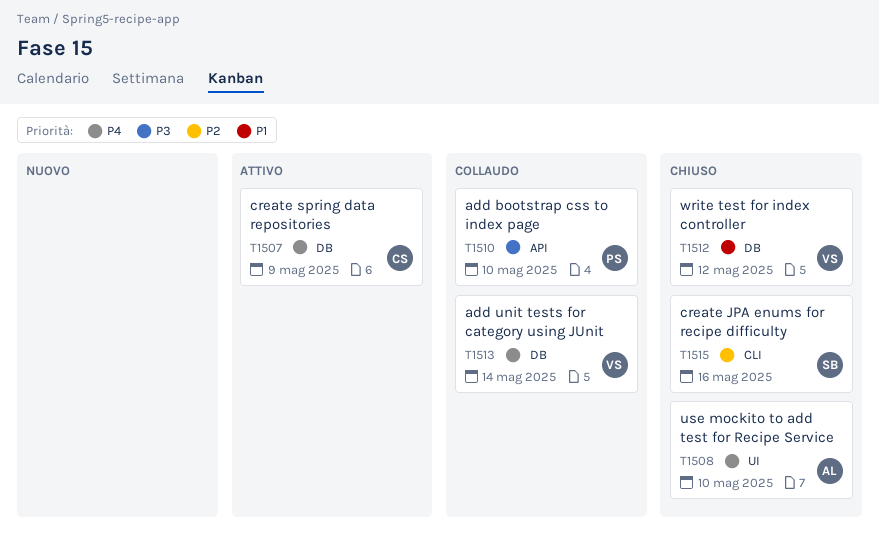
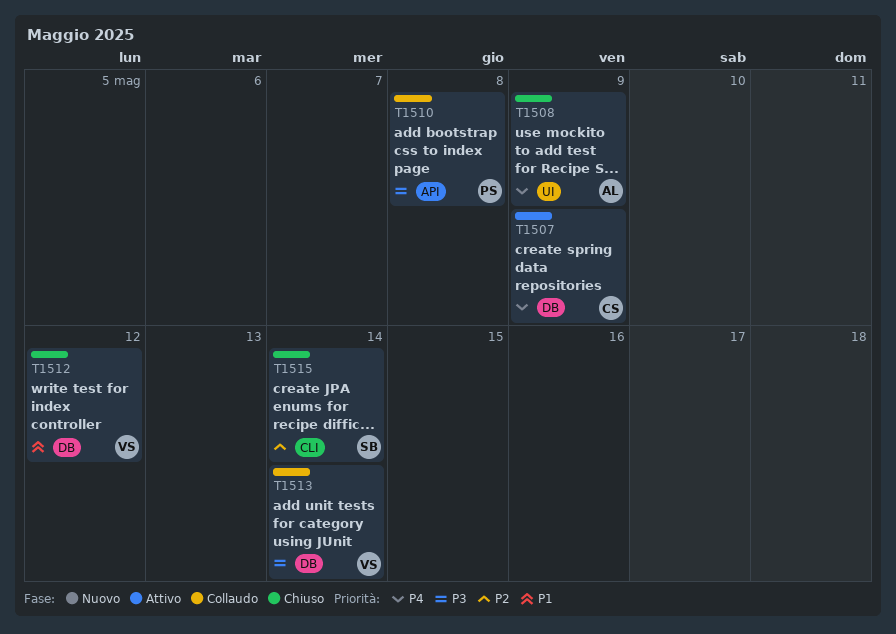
T1508, due: May 10 -> May 9
T1510, due: May 10 -> May 8
T1513, priority: P4 -> P3
T1515, due: May 16 -> May 14

